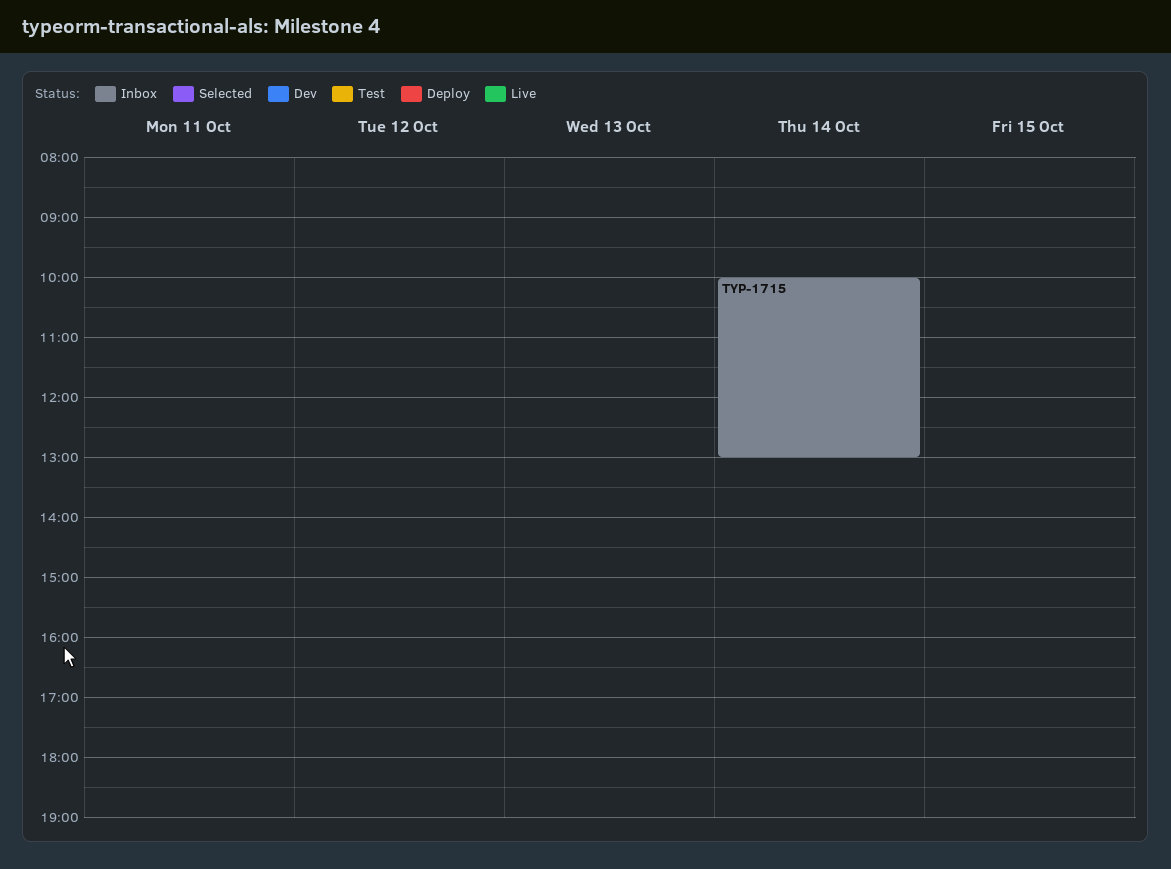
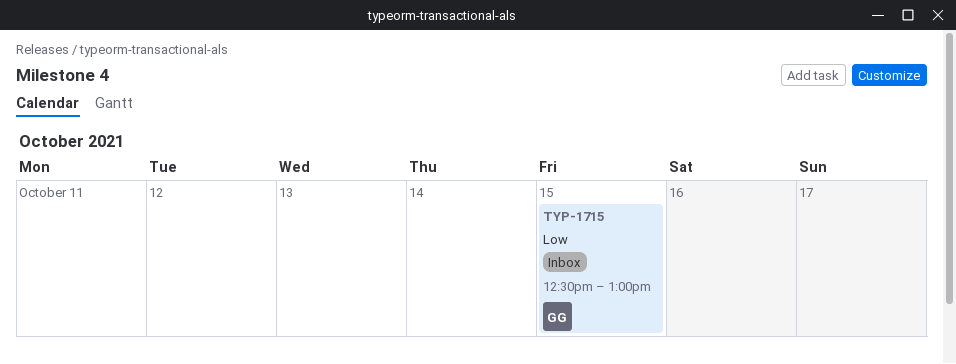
TYP-1715, day: Oct 14 -> Oct 15
TYP-1715, begins: 10:00 -> 12:30

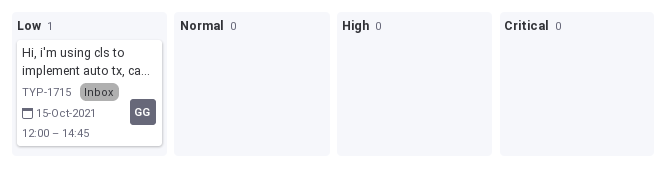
TYP-1715, begins: 12:30 -> 12:00
TYP-1715, ends: 13:00 -> 14:45

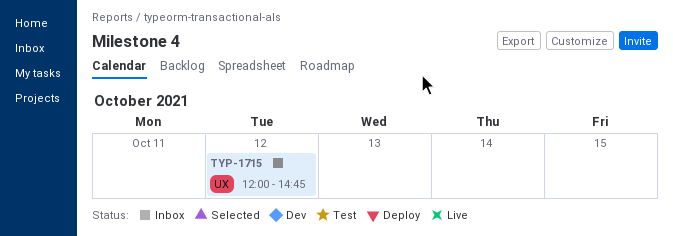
TYP-1715, day: Oct 15 -> Oct 12

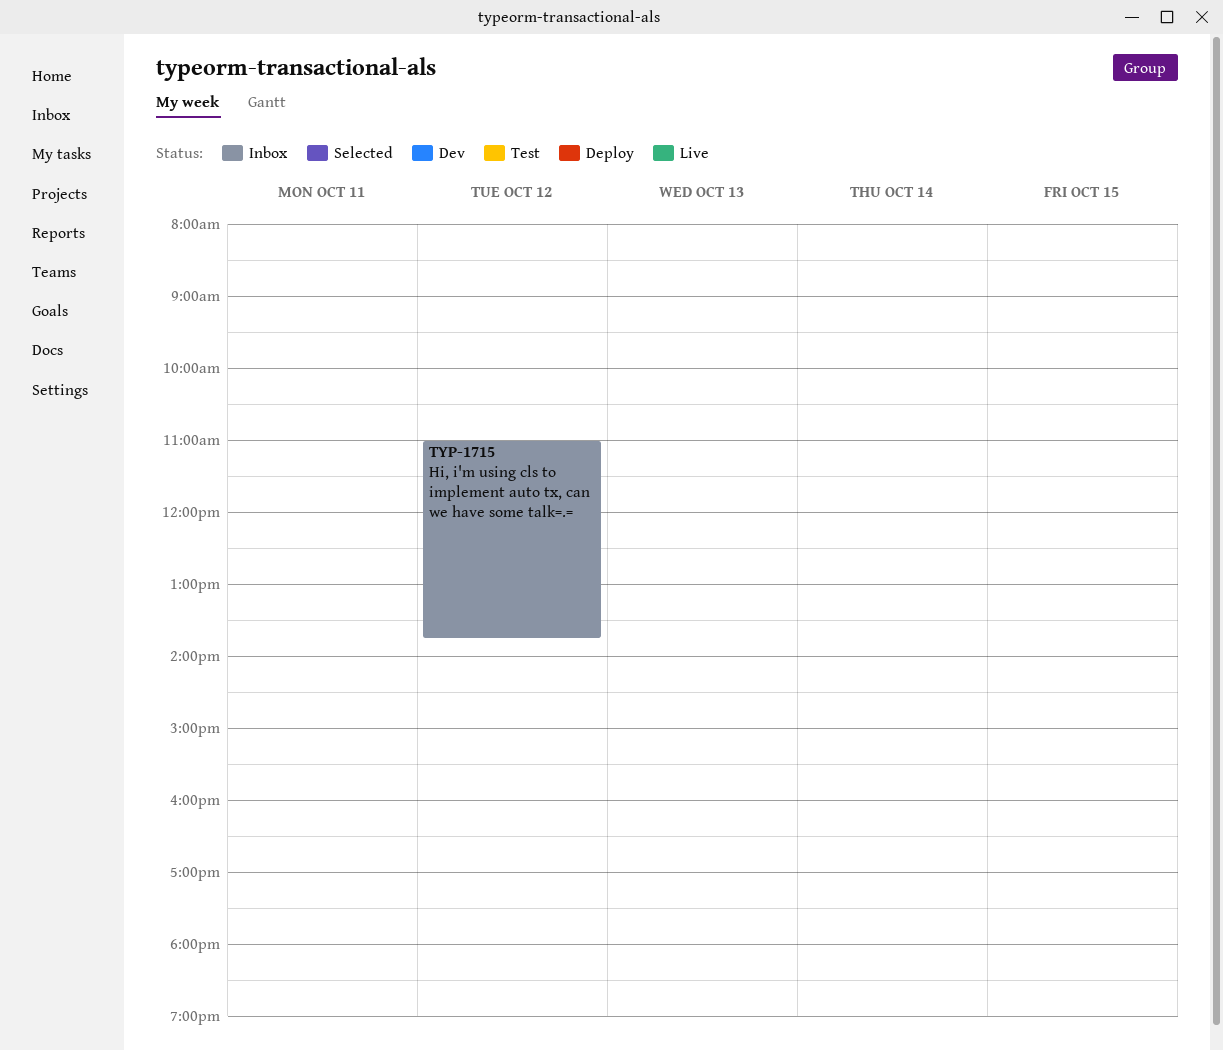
TYP-1715, begins: 12:00 -> 11:00
TYP-1715, ends: 14:45 -> 13:45

